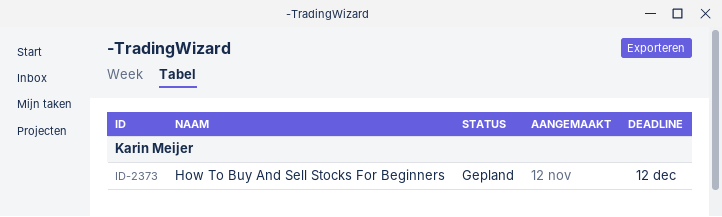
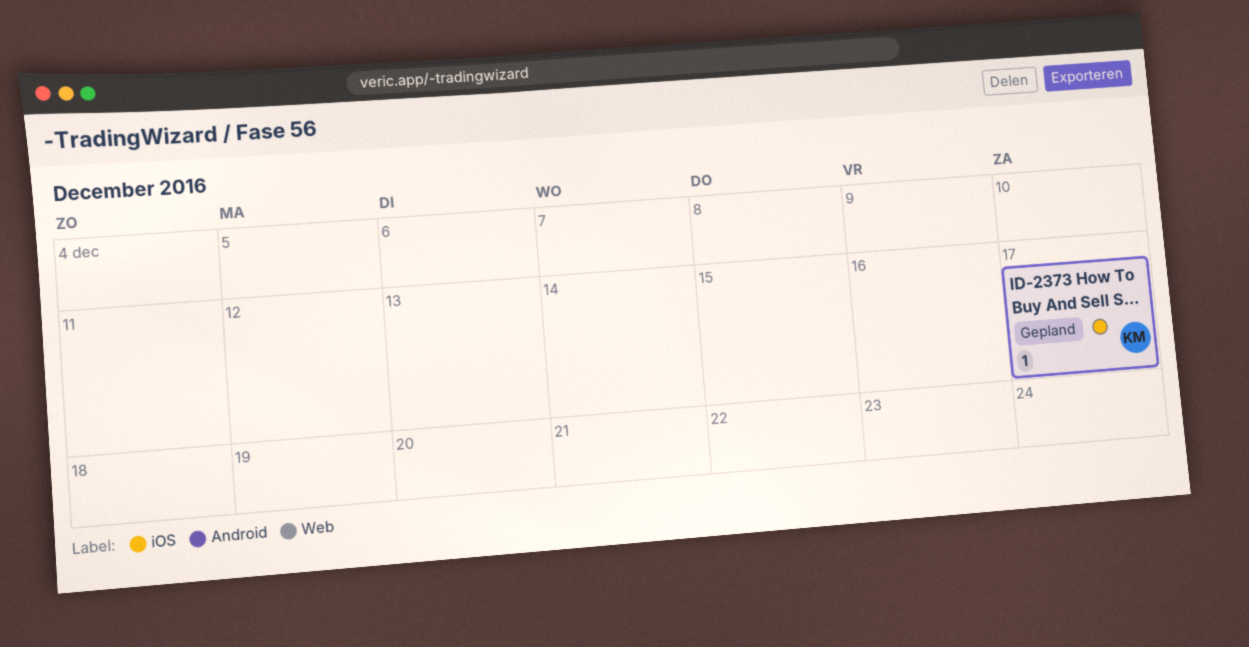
ID-2373, due: Dec 12 -> Dec 17

